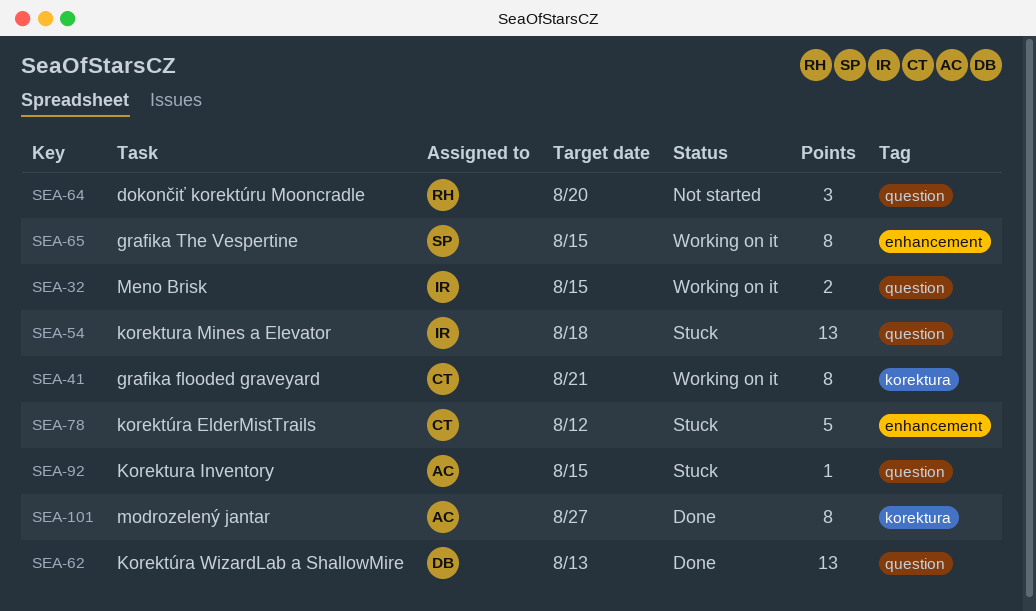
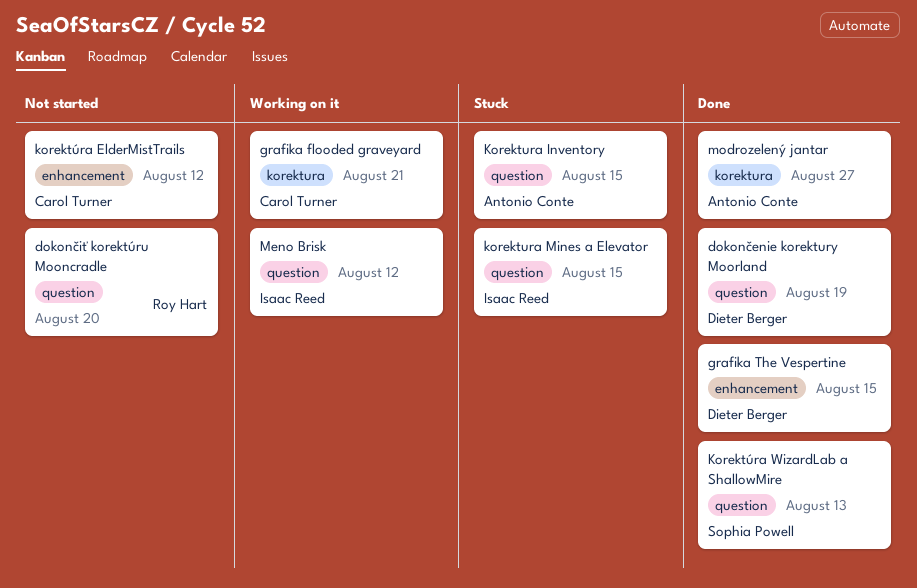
dokončenie korektury Moorland: none -> present
grafika The Vespertine, status: Working on it -> Done
grafika The Vespertine, owner: Sophia Powell -> Dieter Berger
korektura Mines a Elevator, due: Aug 18 -> Aug 15
korektúra ElderMistTrails, status: Stuck -> Not started
Korektúra WizardLab a ShallowMire, owner: Dieter Berger -> Sophia Powell
Meno Brisk, due: Aug 15 -> Aug 12

